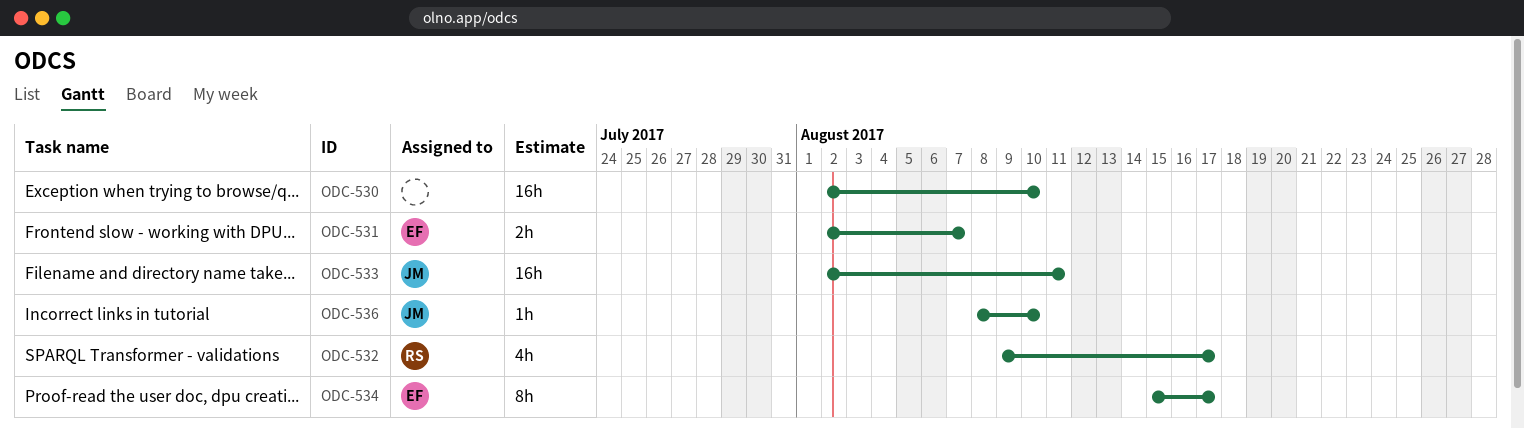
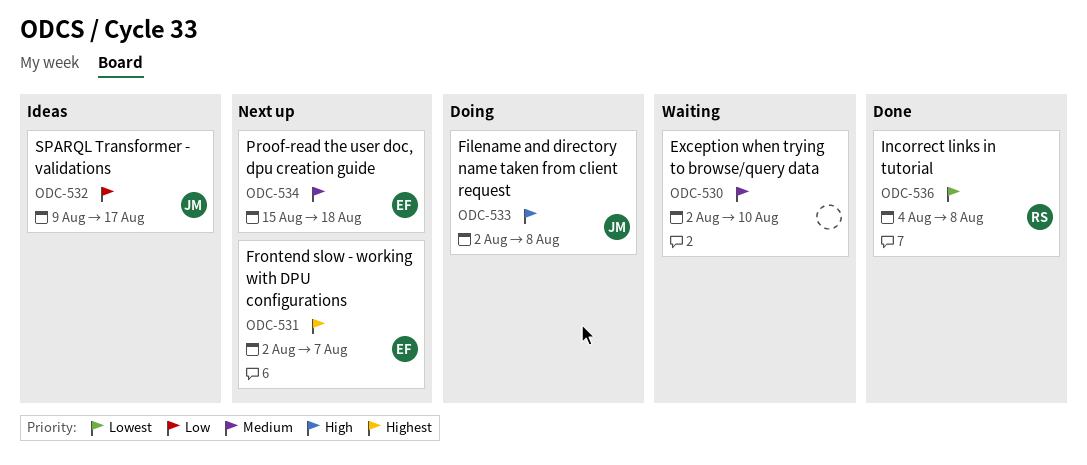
ODC-532, owner: RS -> JM
ODC-533, due: Aug 11 -> Aug 8
ODC-534, due: Aug 17 -> Aug 18
ODC-536, owner: JM -> RS
ODC-536, start: Aug 8 -> Aug 4
ODC-536, due: Aug 10 -> Aug 8

